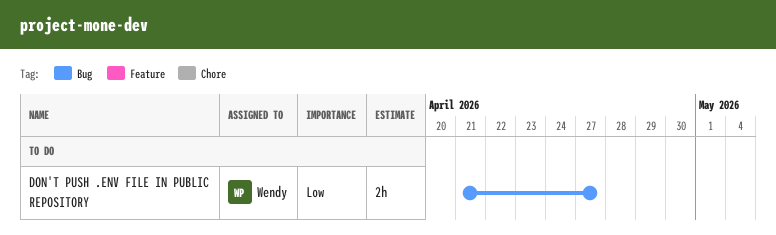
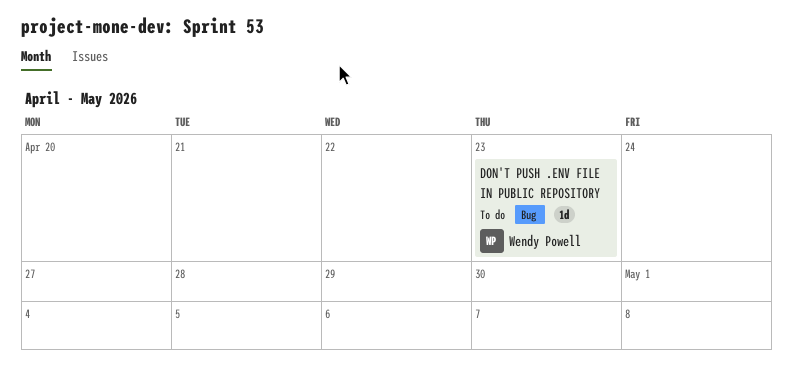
DON'T PUSH .ENV FILE IN PUBLIC REPOSITORY, estimate: 2h -> 1d
DON'T PUSH .ENV FILE IN PUBLIC REPOSITORY, due: Apr 27 -> Apr 23

